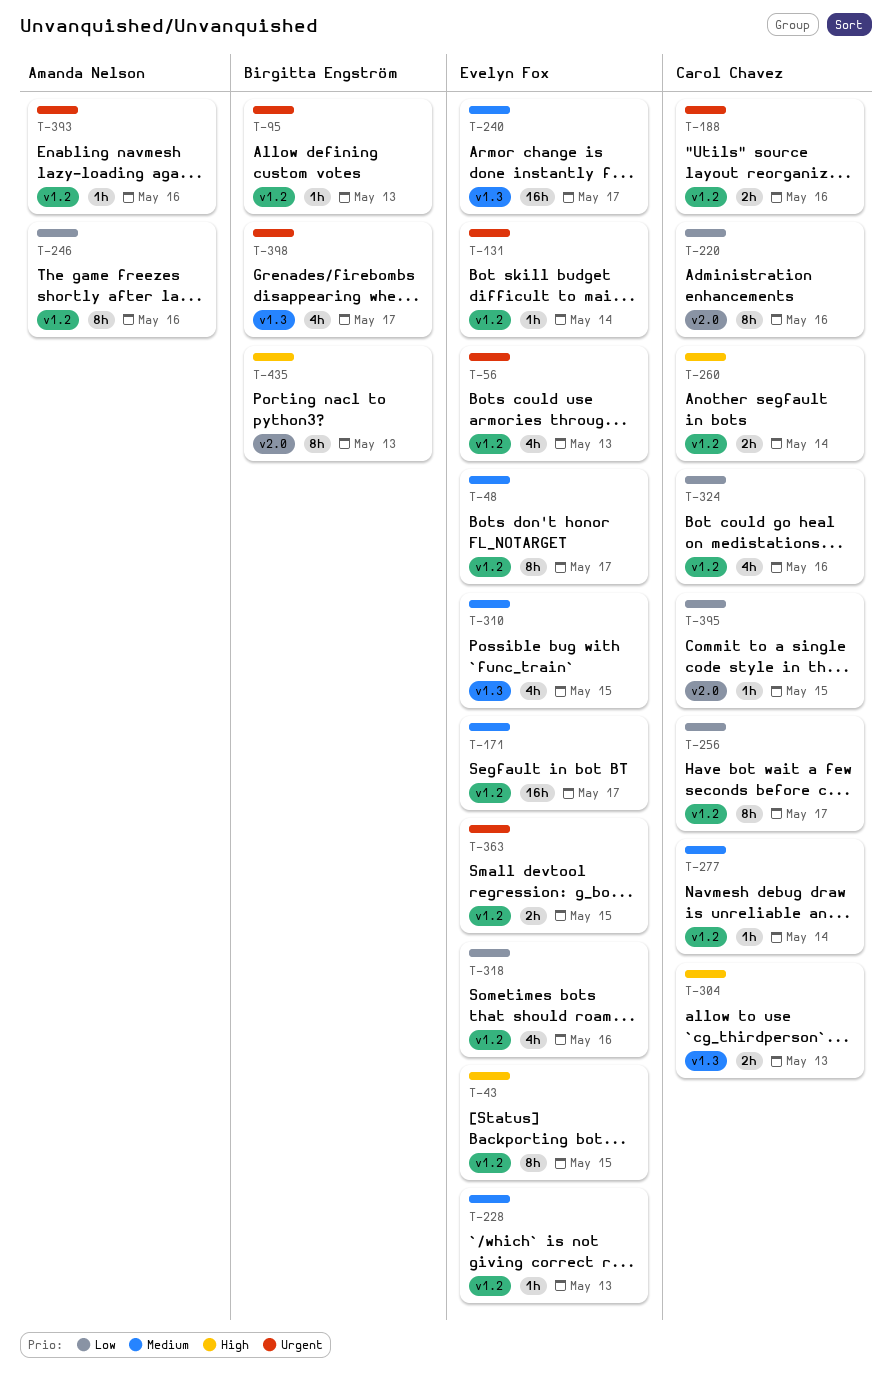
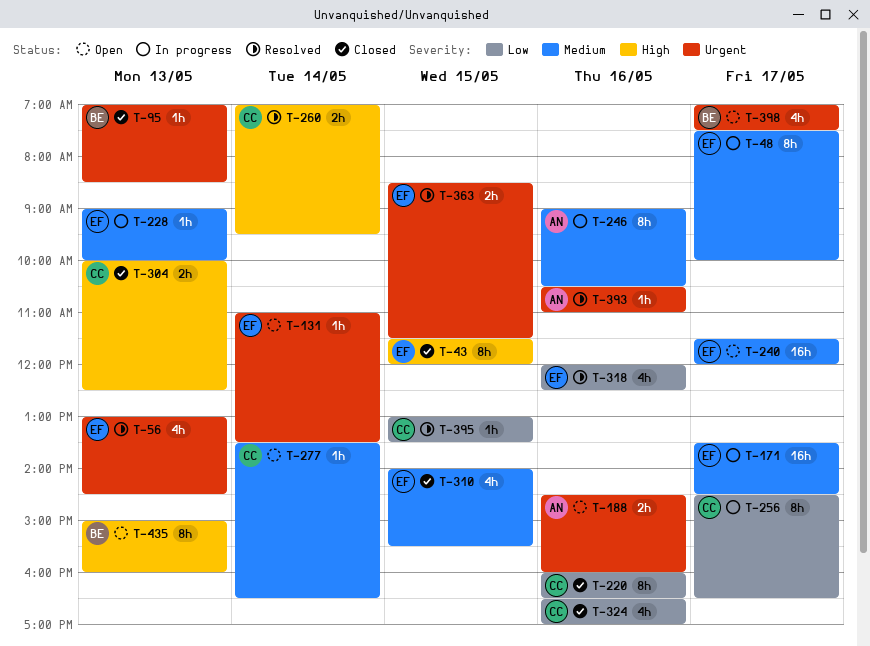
T-188, owner: Carol Chavez -> Amanda Nelson
T-246, priority: Low -> Medium

